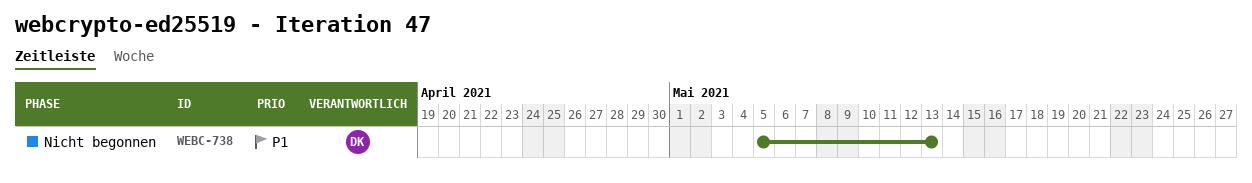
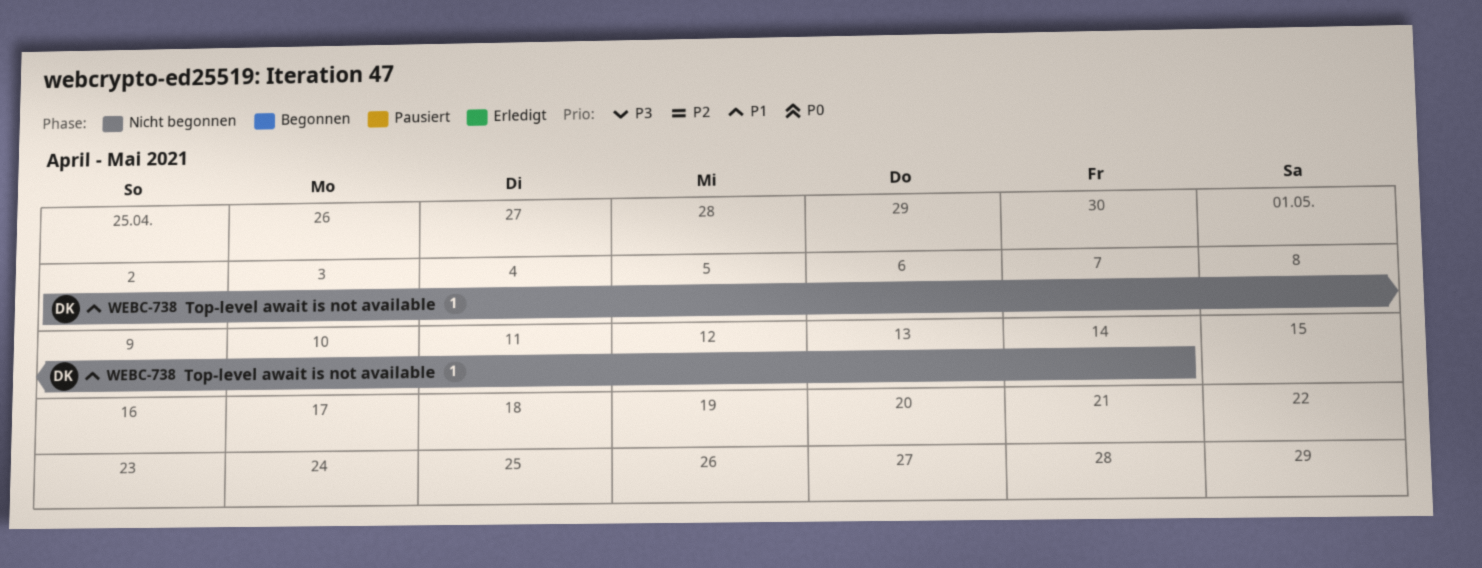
WEBC-738, start: May 5 -> May 2
WEBC-738, due: May 13 -> May 14

